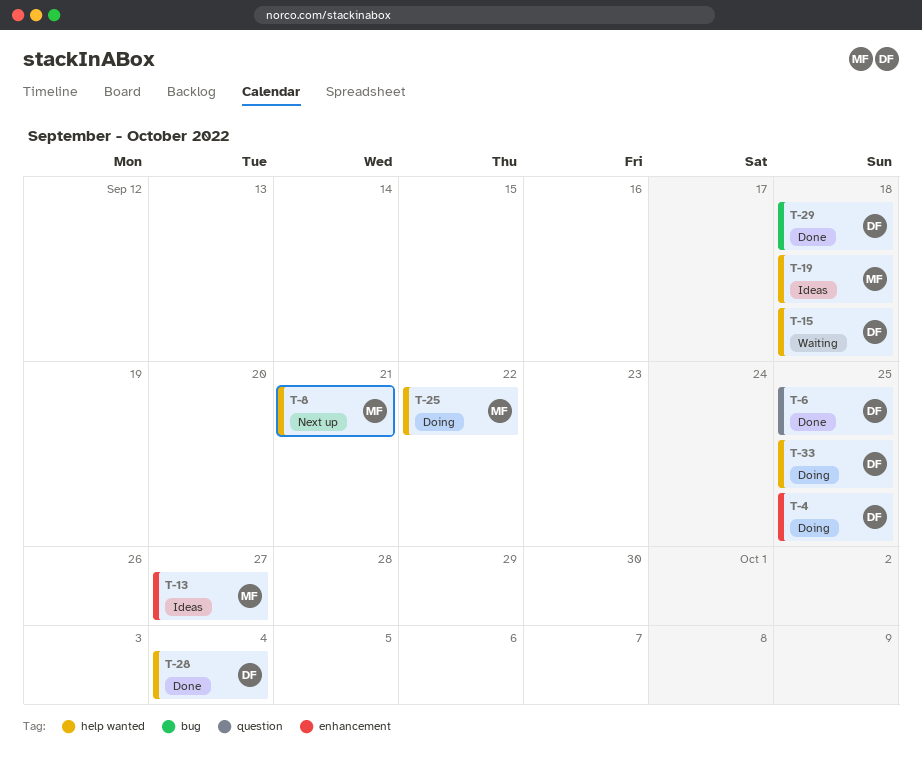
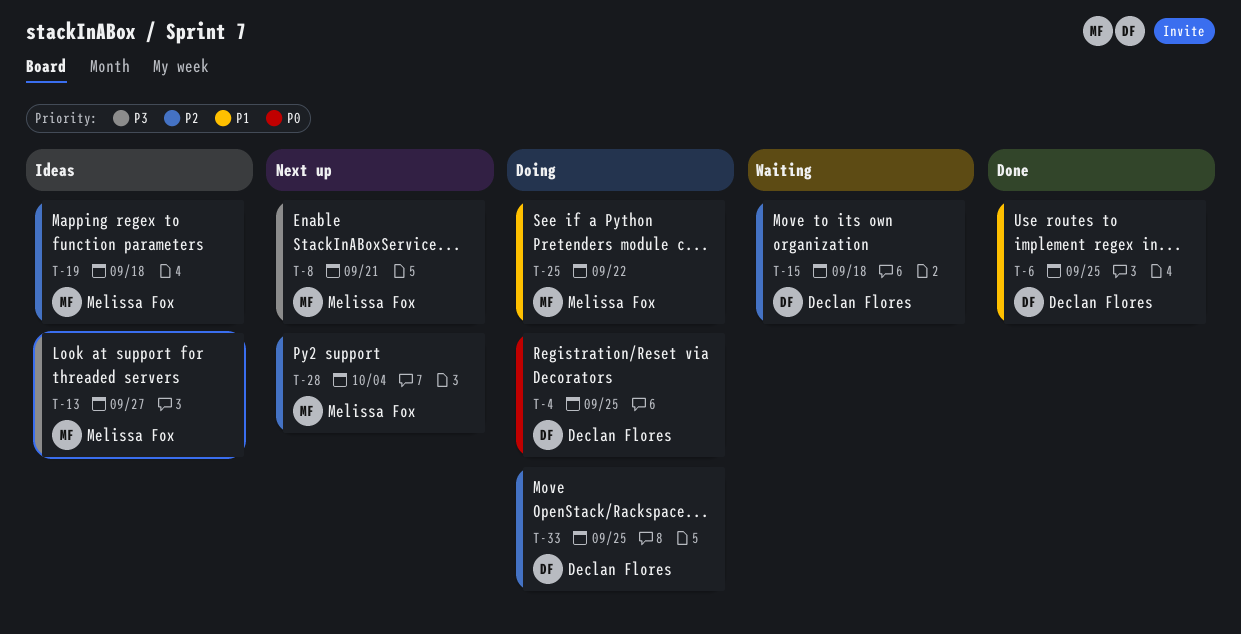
T-28, status: Done -> Next up
T-28, owner: Declan Flores -> Melissa Fox
T-29: present -> none

